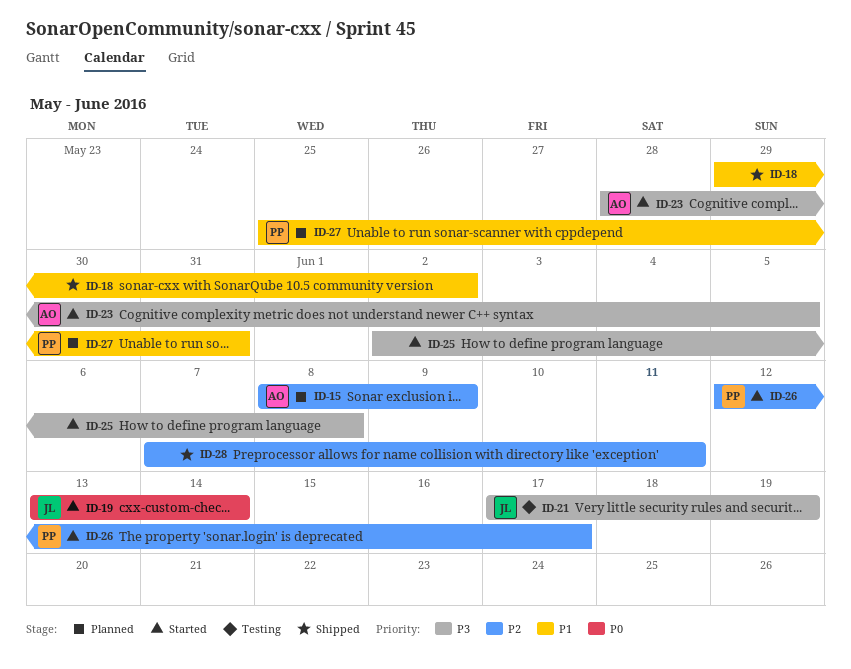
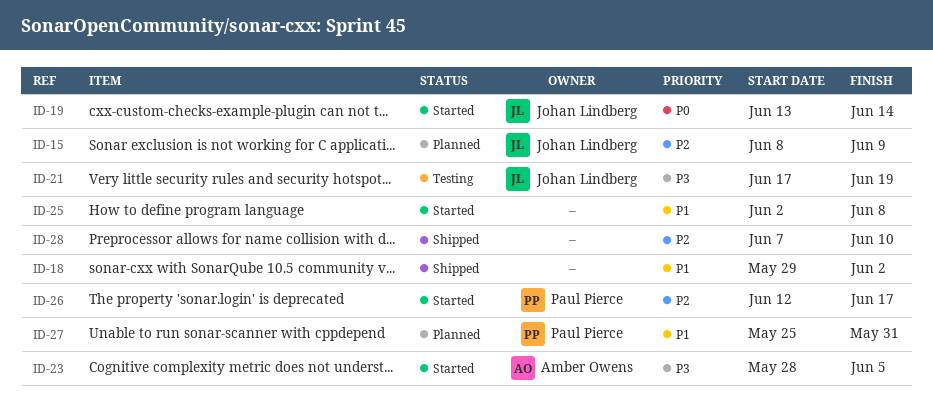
ID-15, owner: Amber Owens -> Johan Lindberg
ID-25, priority: P3 -> P1
ID-28, due: Jun 11 -> Jun 10

